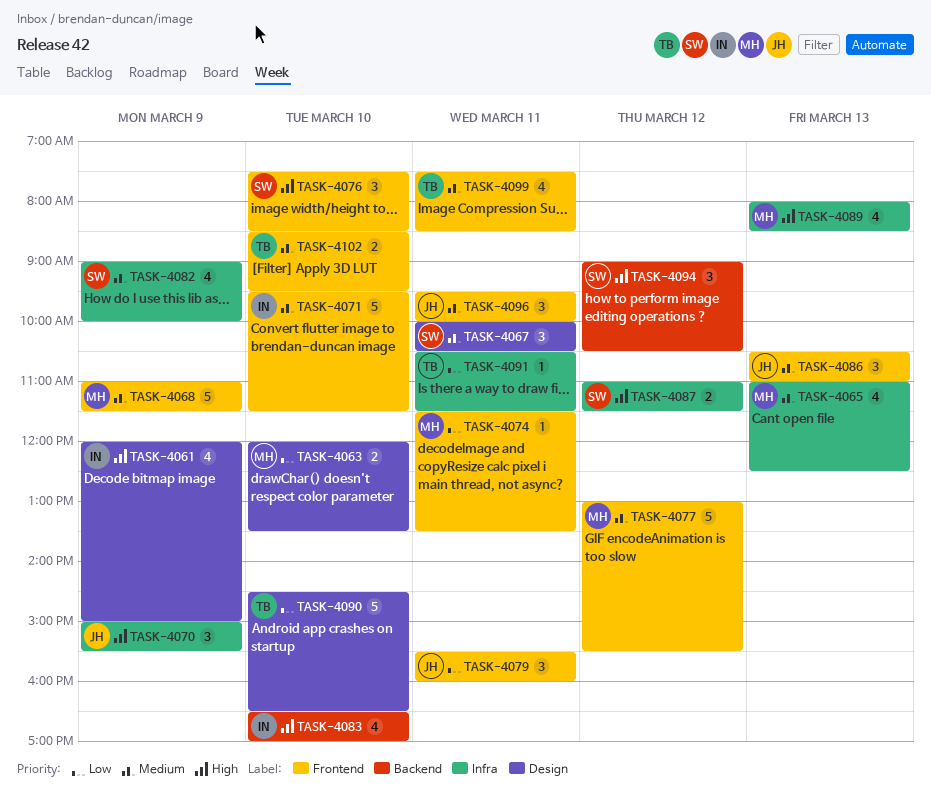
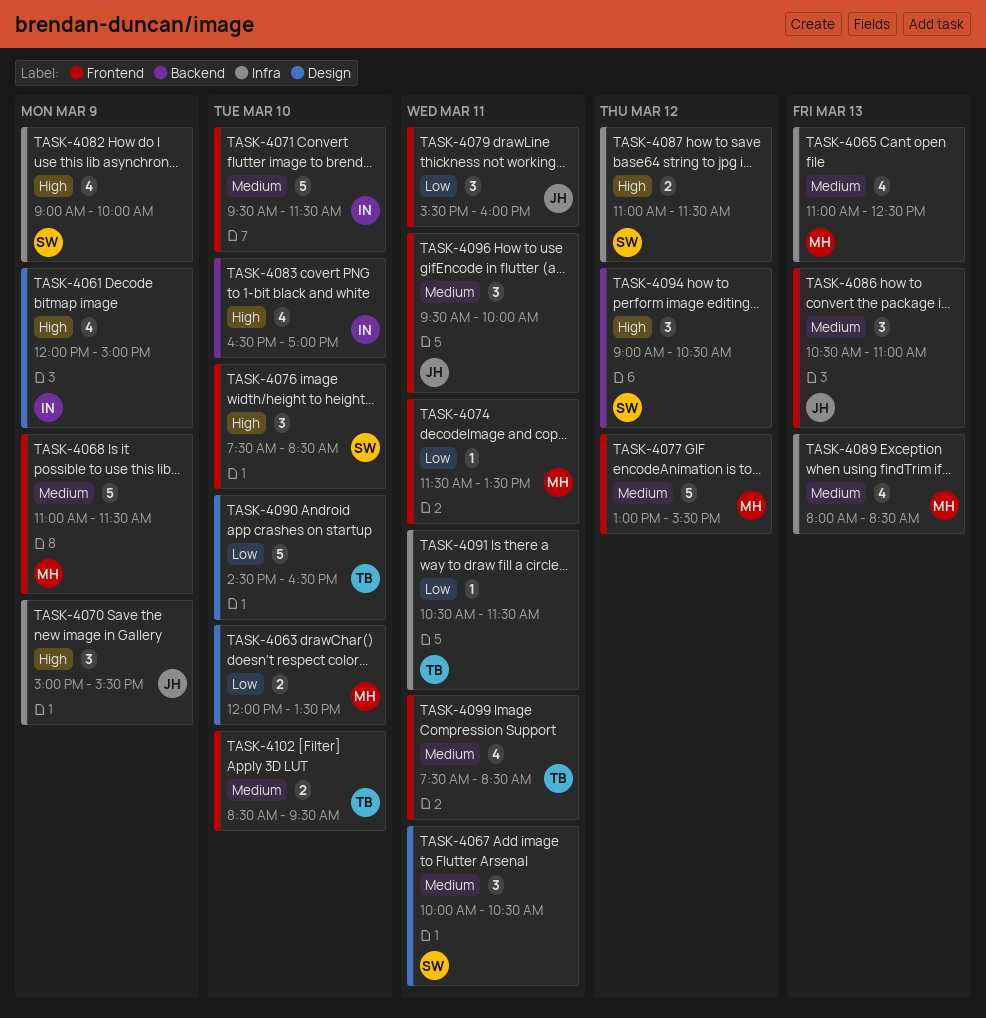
TASK-4082, priority: Medium -> High
TASK-4089, priority: High -> Medium

